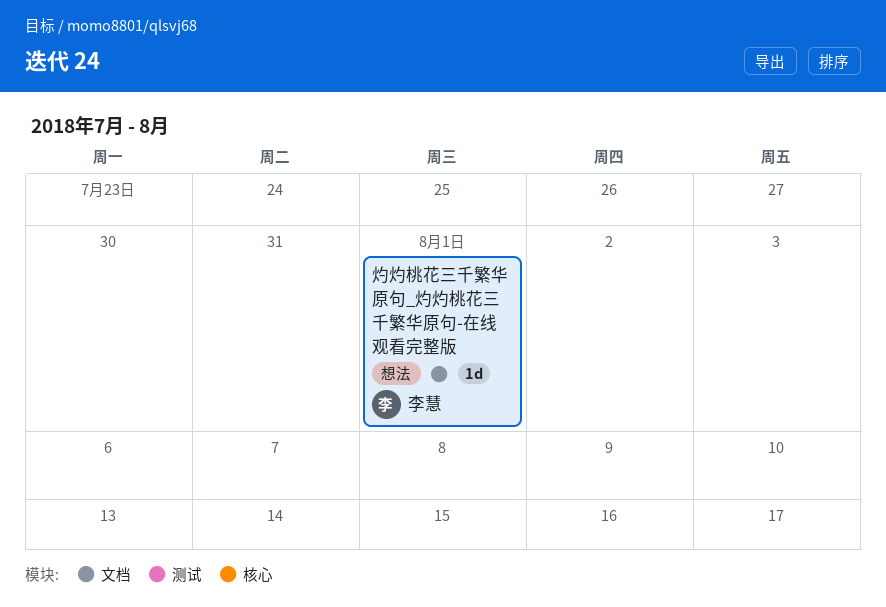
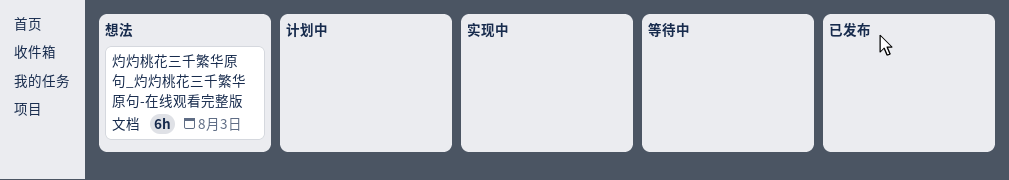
灼灼桃花三千繁华原句_灼灼桃花三千繁华原句-在线观看完整版, estimate: 1d -> 6h
灼灼桃花三千繁华原句_灼灼桃花三千繁华原句-在线观看完整版, due: Aug 1 -> Aug 3

